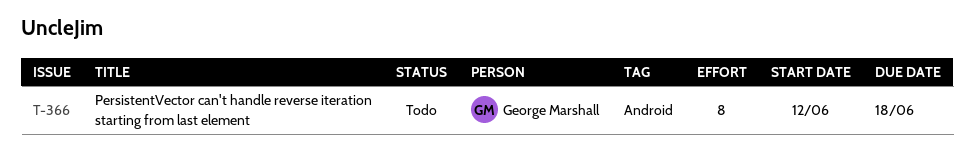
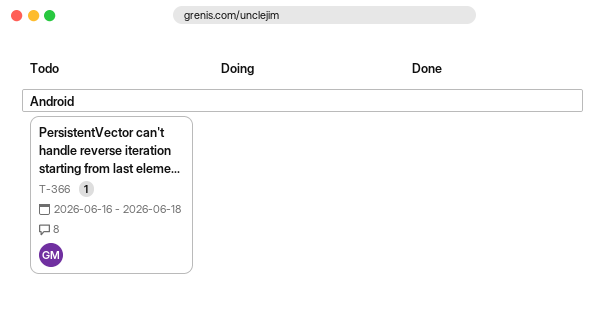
T-366, estimate: 8 -> 1
T-366, start: Jun 12 -> Jun 16

